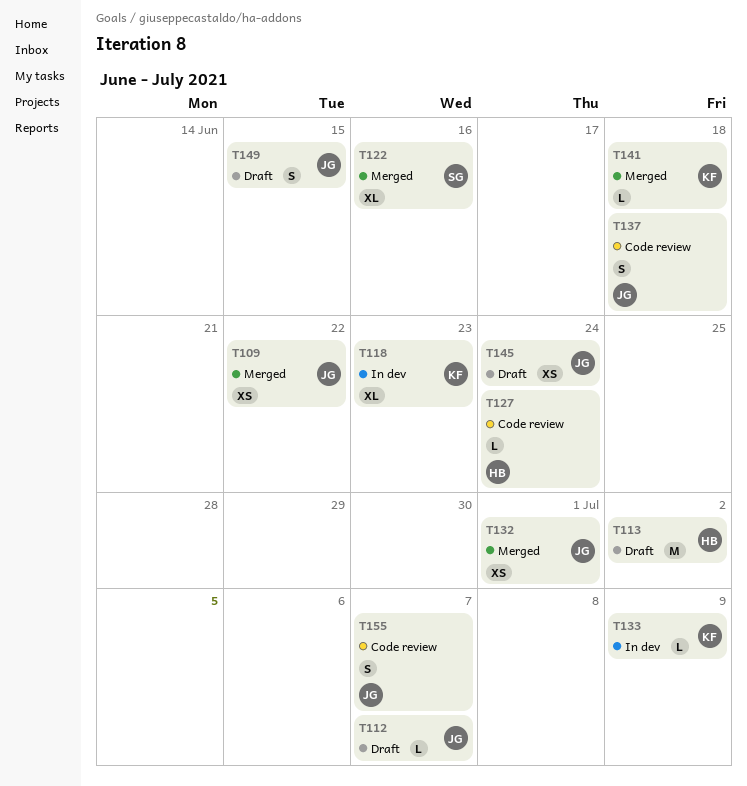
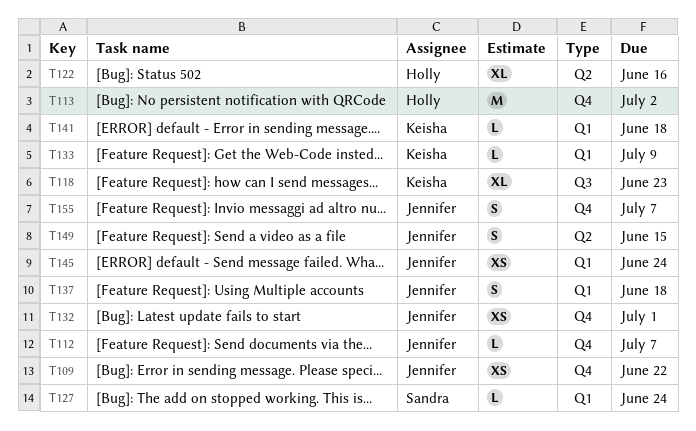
T122, owner: Sandra -> Holly
T127, owner: Holly -> Sandra

